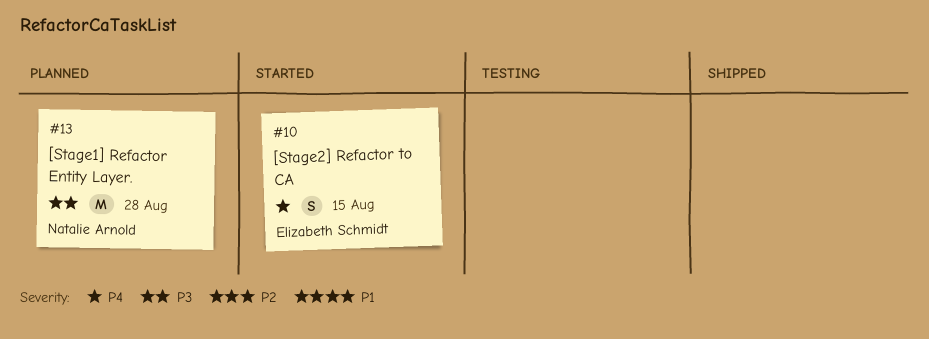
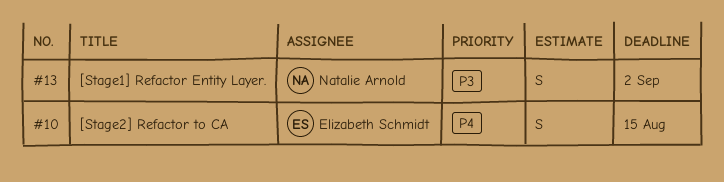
#13, estimate: M -> S
#13, due: Aug 28 -> Sep 2

